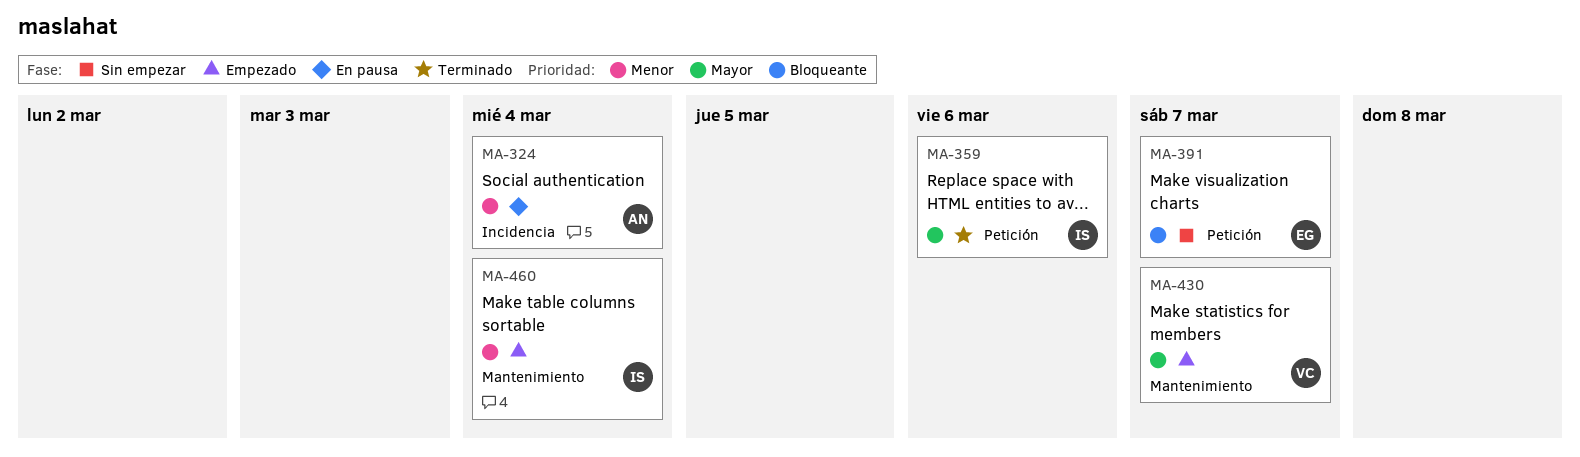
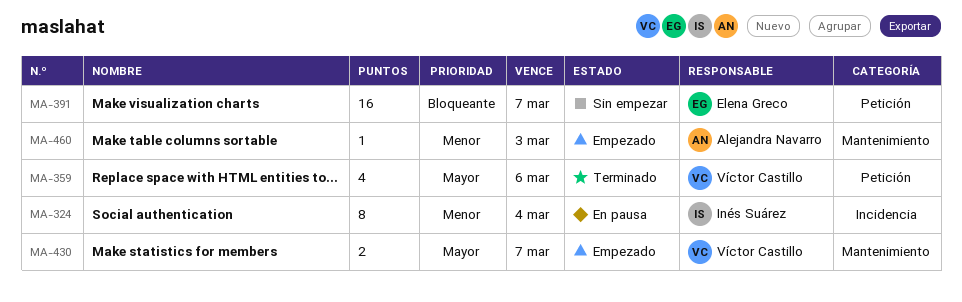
MA-324, owner: Alejandra Navarro -> Inés Suárez
MA-359, owner: Inés Suárez -> Víctor Castillo
MA-460, owner: Inés Suárez -> Alejandra Navarro
MA-460, due: Mar 4 -> Mar 3

